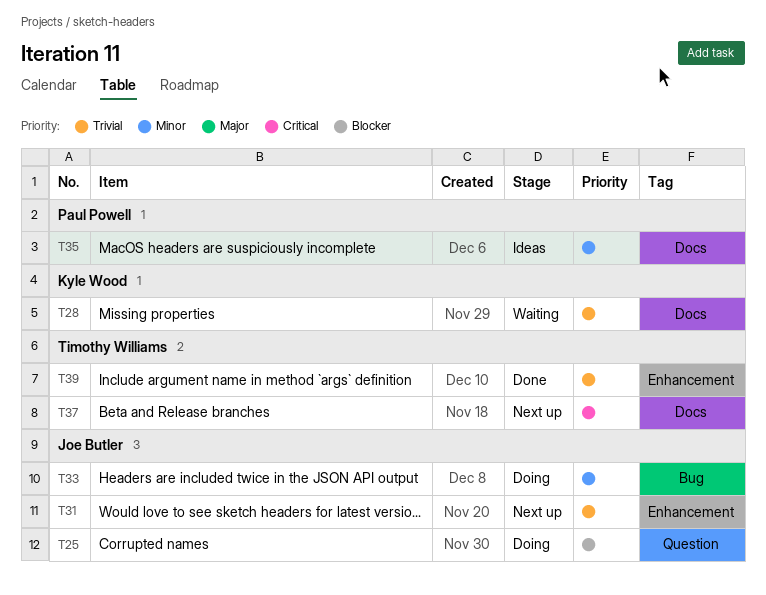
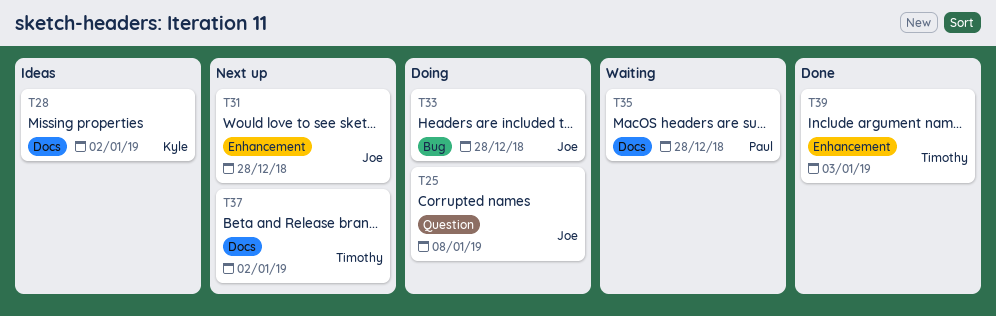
T28, status: Waiting -> Ideas
T35, status: Ideas -> Waiting

